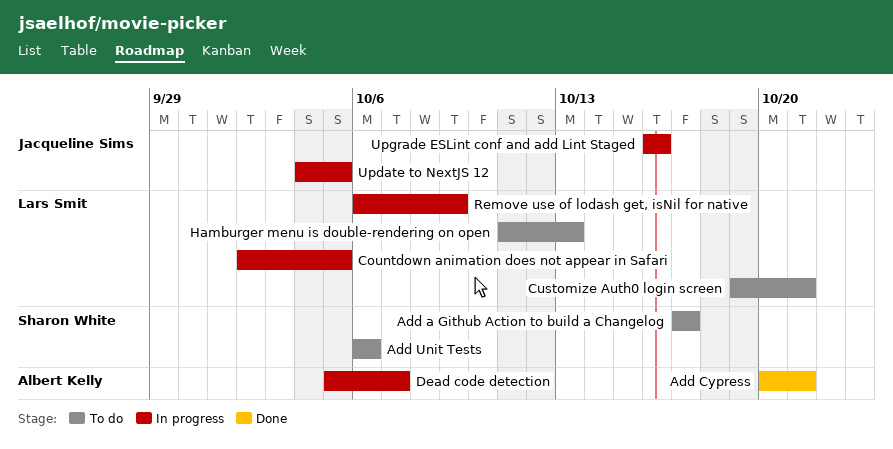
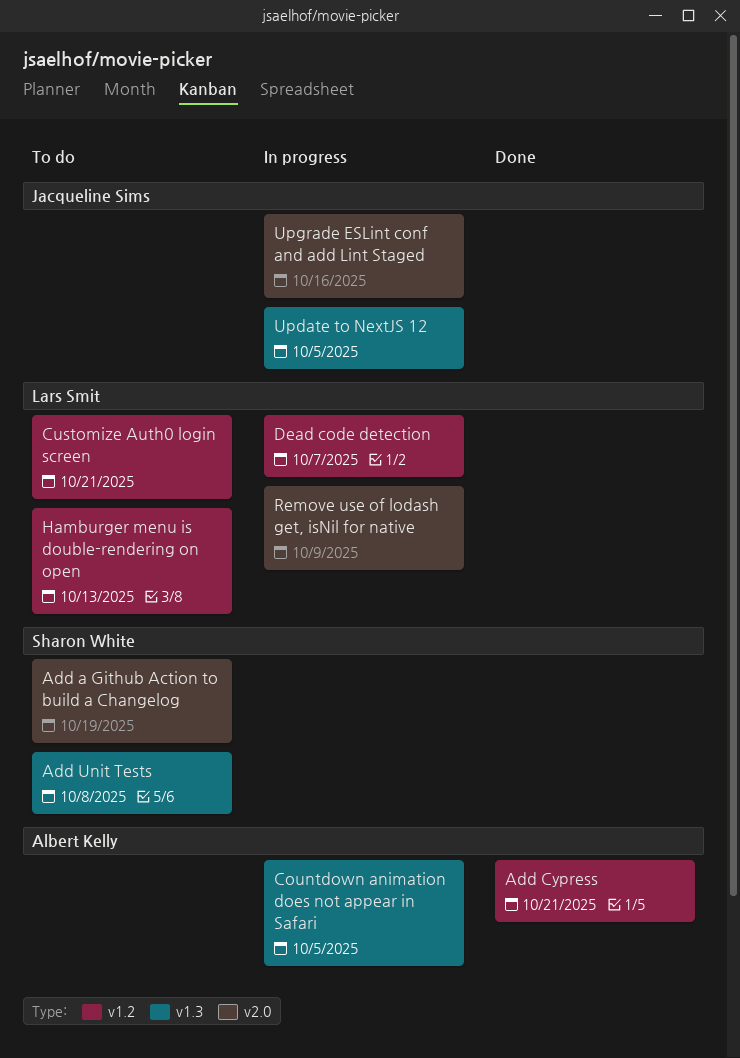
Add a Github Action to build a Changelog, due: Oct 17 -> Oct 19
Add Unit Tests, due: Oct 6 -> Oct 8
Countdown animation does not appear in Safari, owner: Lars Smit -> Albert Kelly
Dead code detection, owner: Albert Kelly -> Lars Smit

